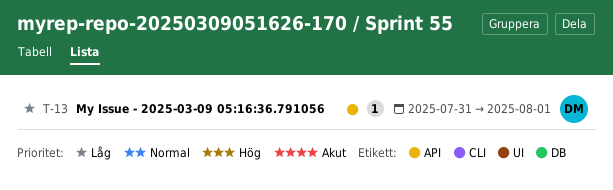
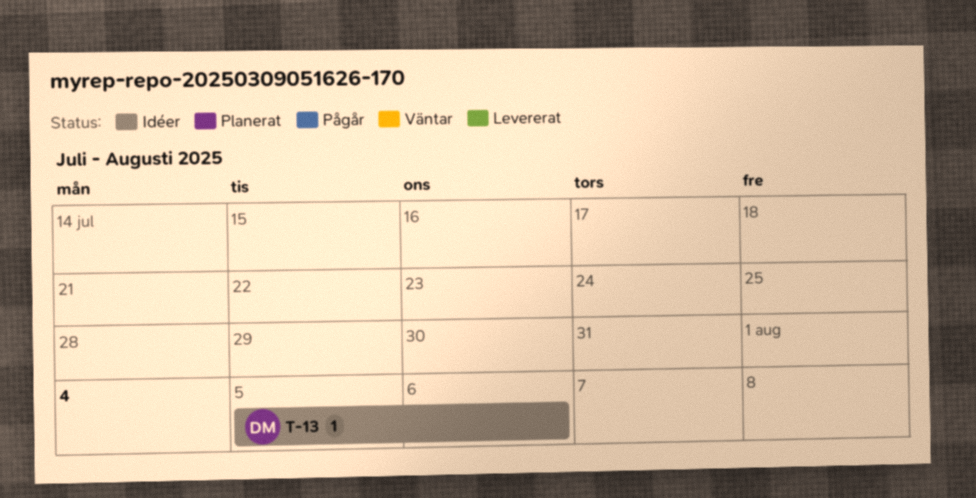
T-13, start: Jul 31 -> Aug 5
T-13, due: Aug 1 -> Aug 6

